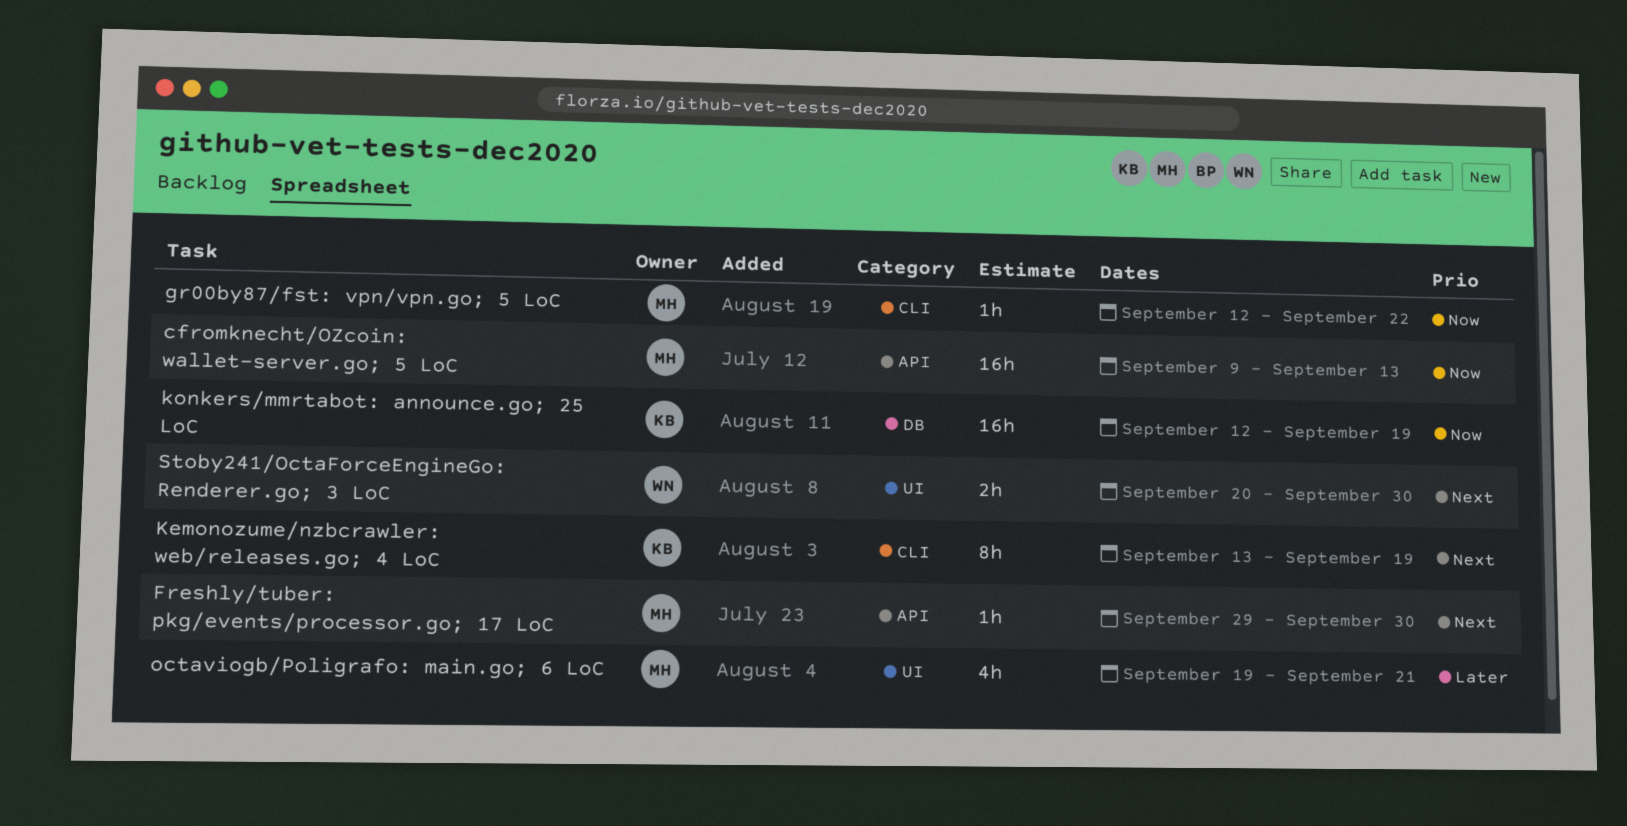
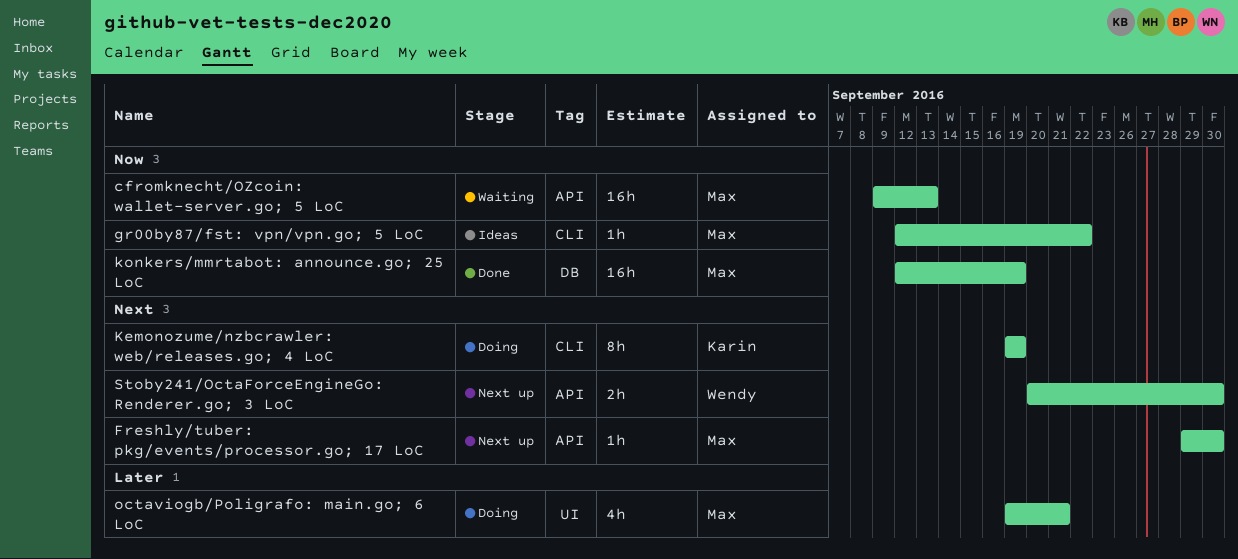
Kemonozume/nzbcrawler: web/releases.go; 4 LoC, start: Sep 13 -> Sep 19
konkers/mmrtabot: announce.go; 25 LoC, owner: Karin -> Max
Stoby241/OctaForceEngineGo: Renderer.go; 3 LoC, label: UI -> API

